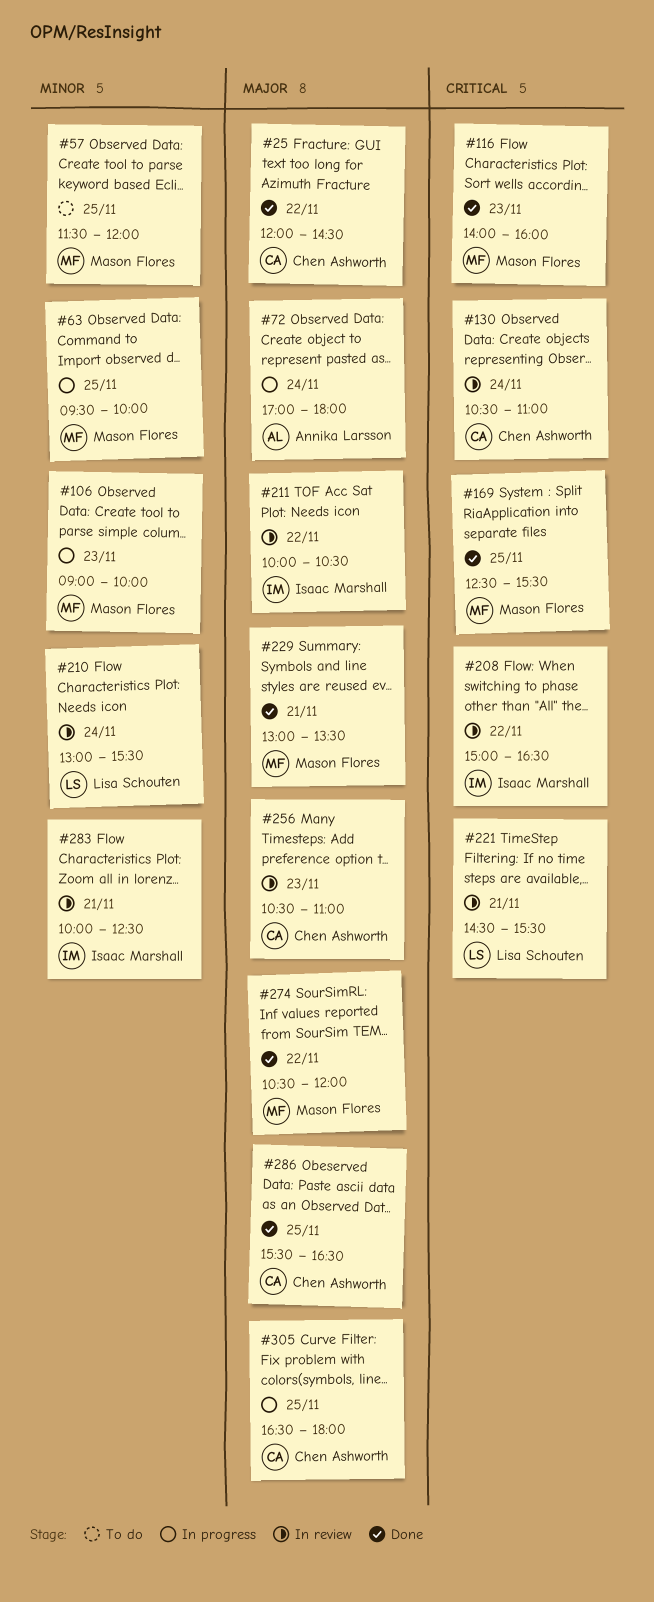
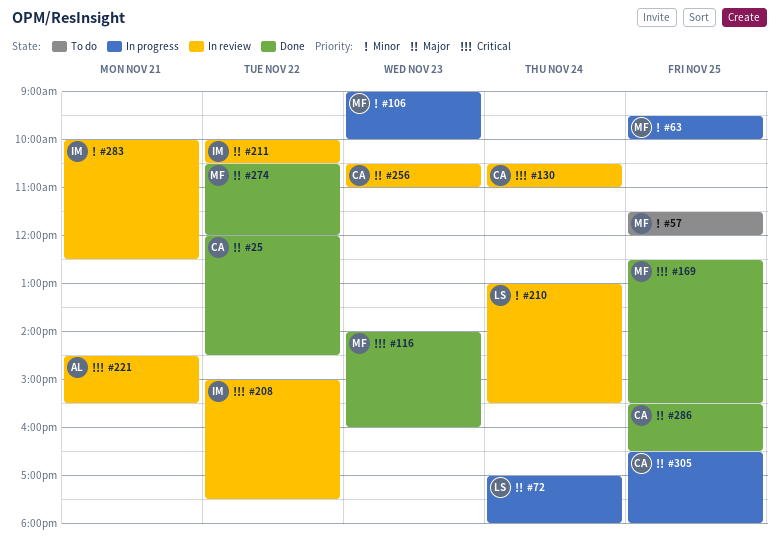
#72, owner: Annika Larsson -> Lisa Schouten
#208, ends: 16:30 -> 17:30
#221, owner: Lisa Schouten -> Annika Larsson
#229: present -> none

